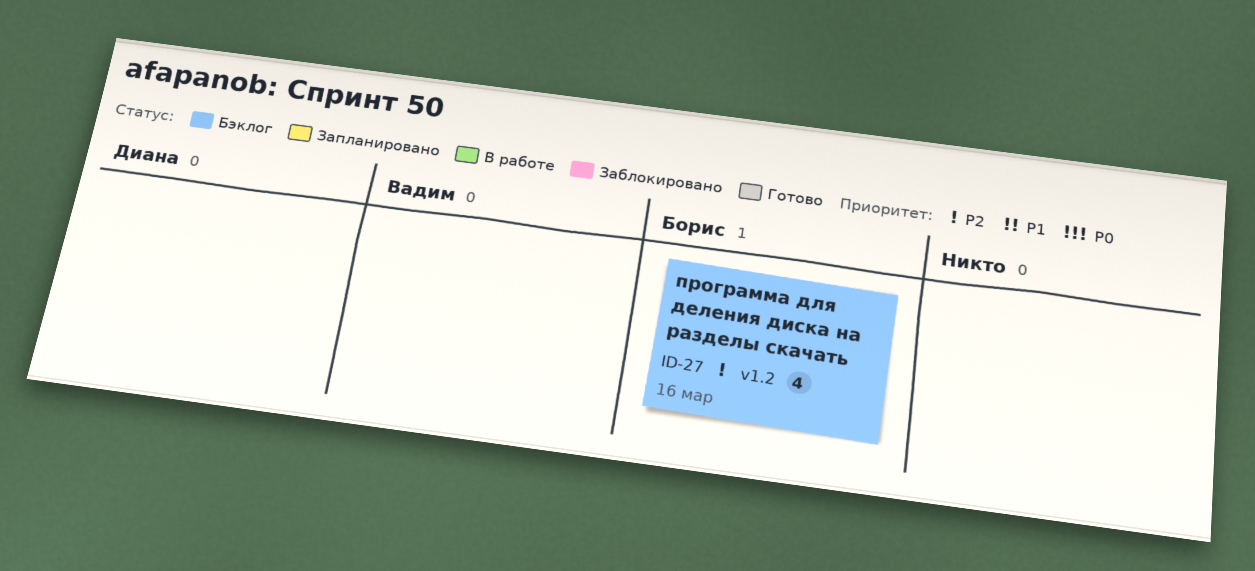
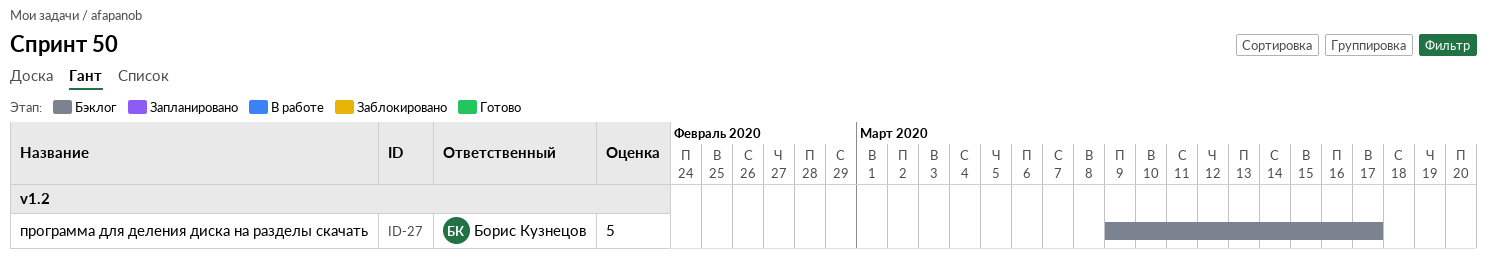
ID-27, estimate: 4 -> 5
ID-27, due: Mar 16 -> Mar 17

